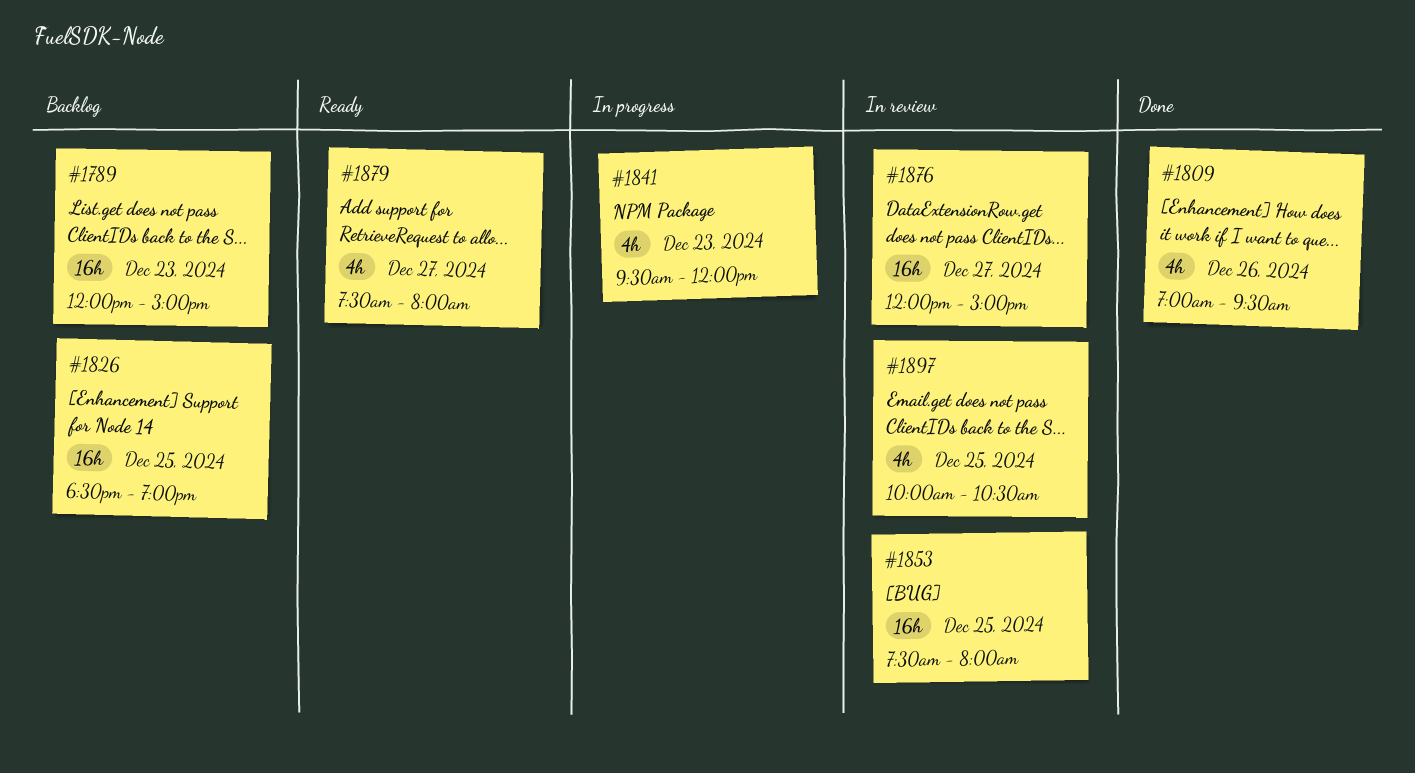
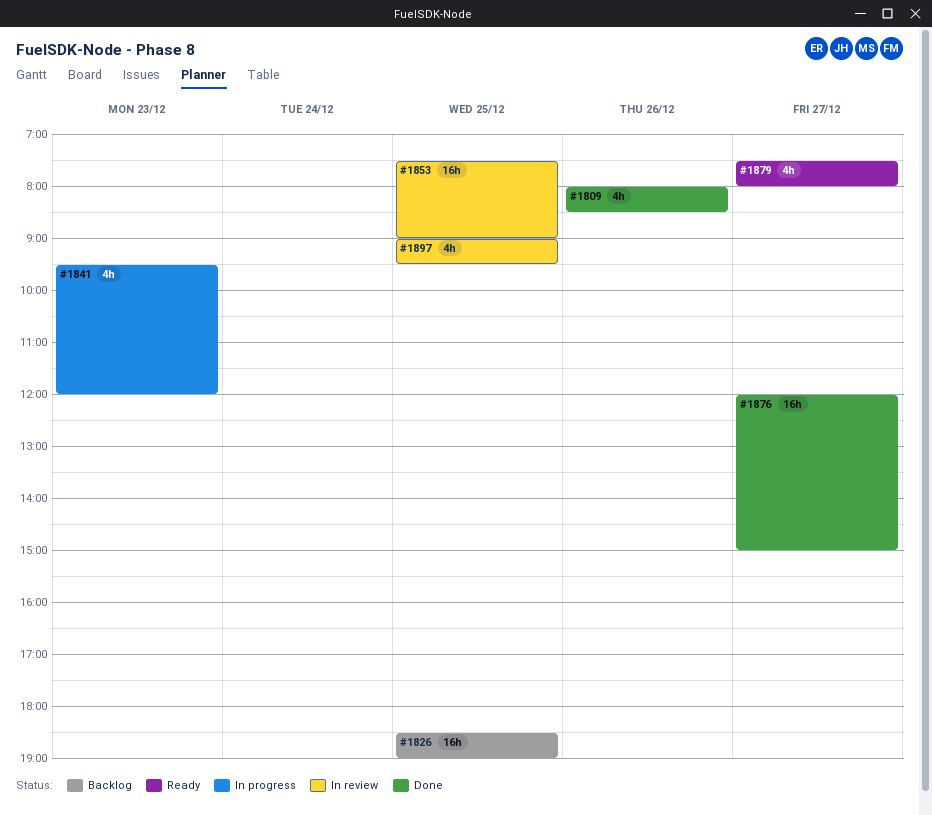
#1789: present -> none
#1809, begins: 07:00 -> 08:00
#1809, ends: 09:30 -> 08:30
#1853, ends: 08:00 -> 09:00
#1876, status: In review -> Done
#1897, begins: 10:00 -> 09:00
#1897, ends: 10:30 -> 09:30

